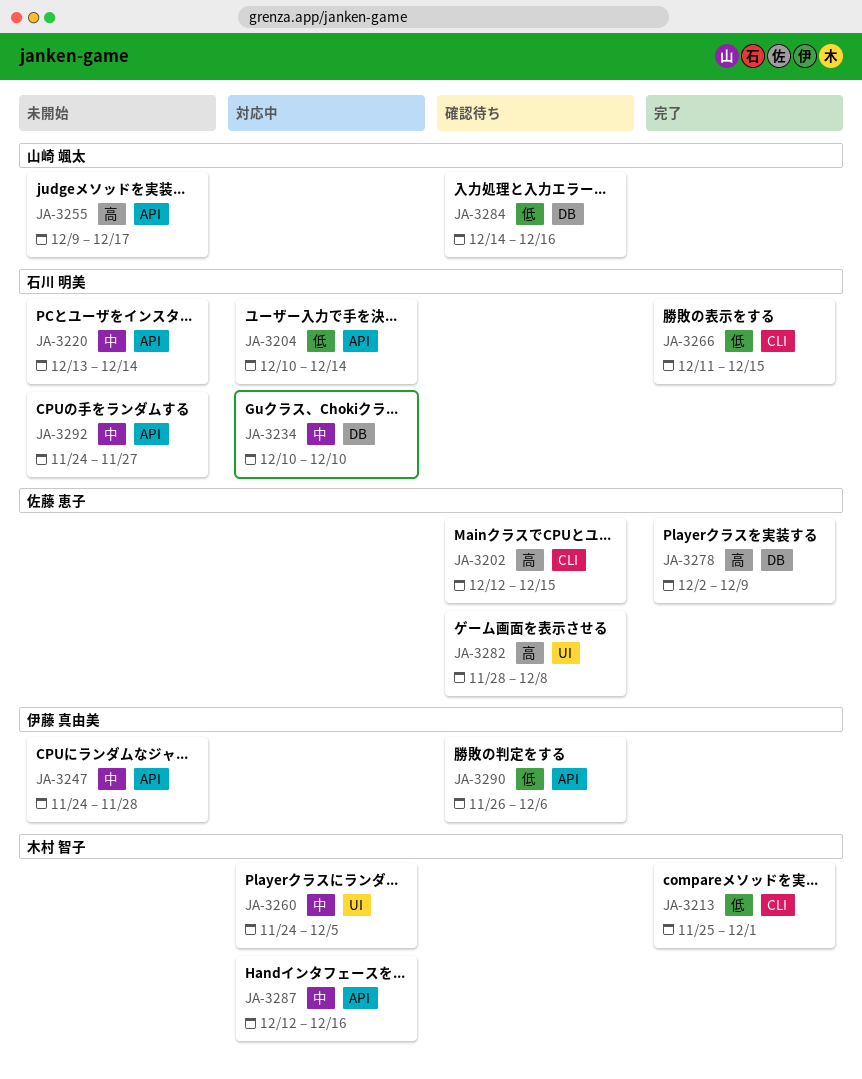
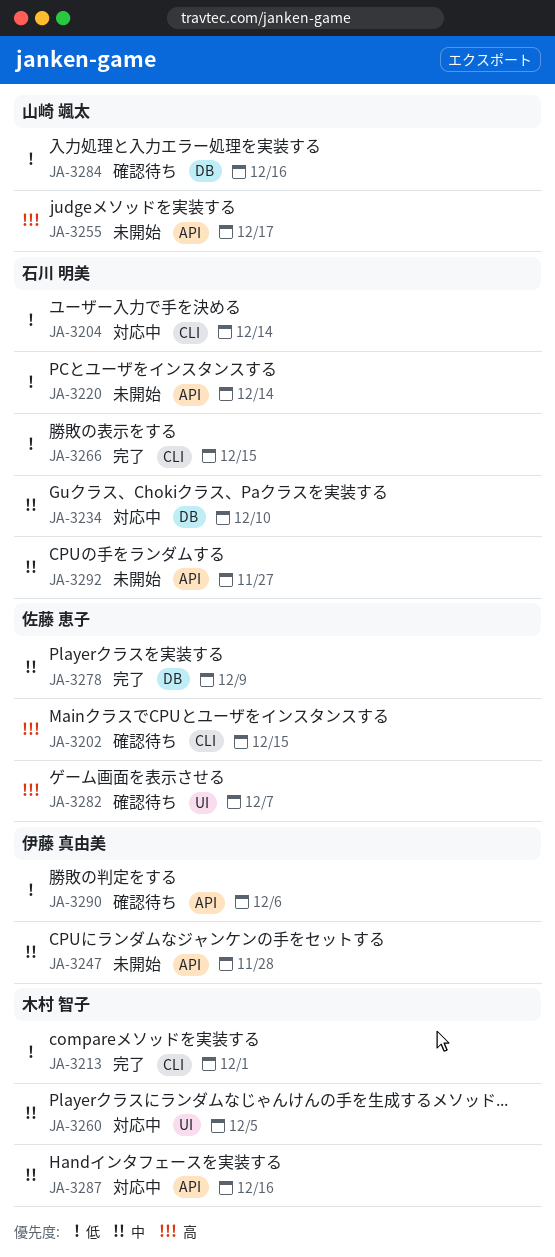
JA-3204, label: API -> CLI
JA-3220, priority: 中 -> 低
JA-3278, priority: 高 -> 中
JA-3282, due: Dec 8 -> Dec 7

